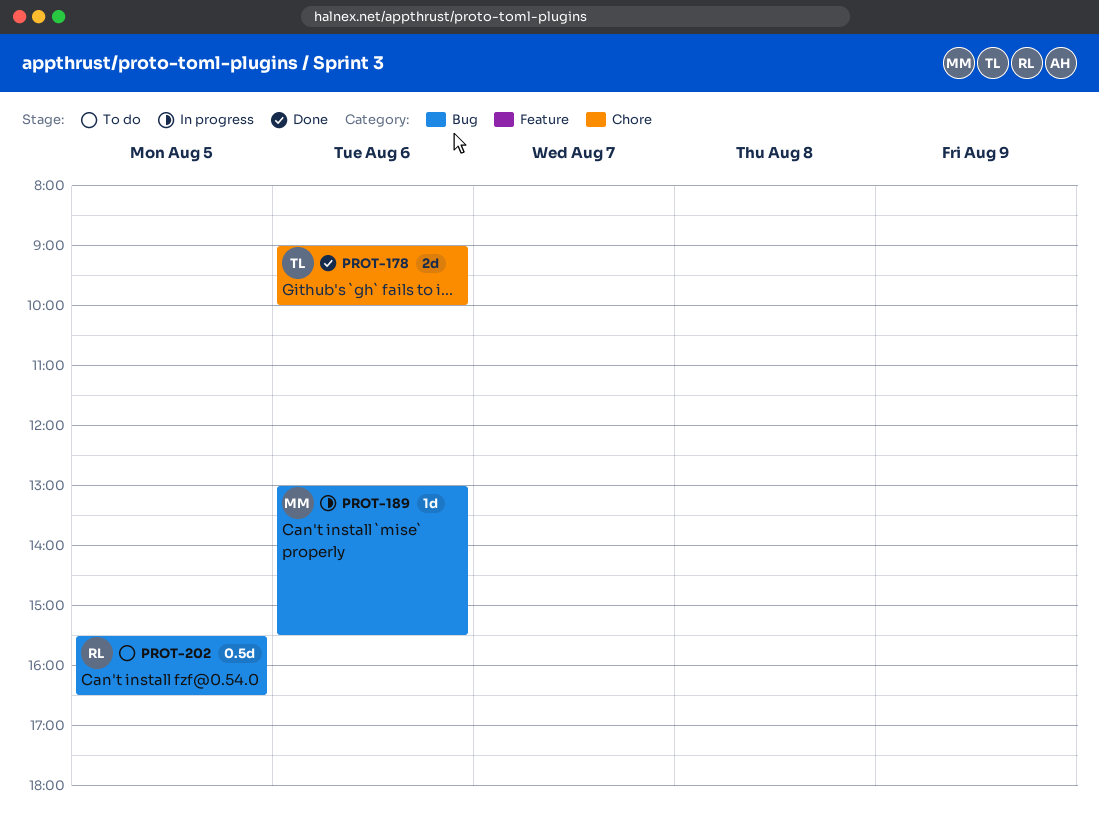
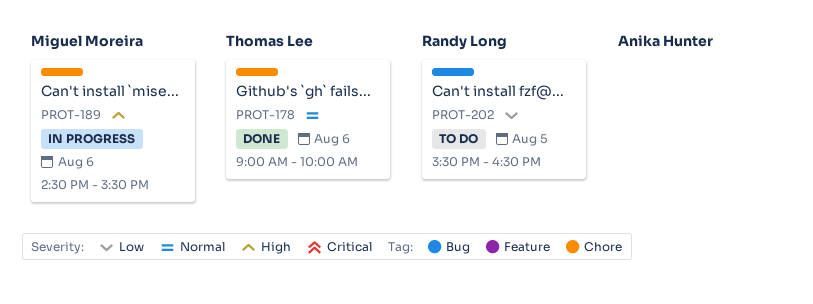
PROT-189, label: Bug -> Chore
PROT-189, begins: 13:00 -> 14:30

